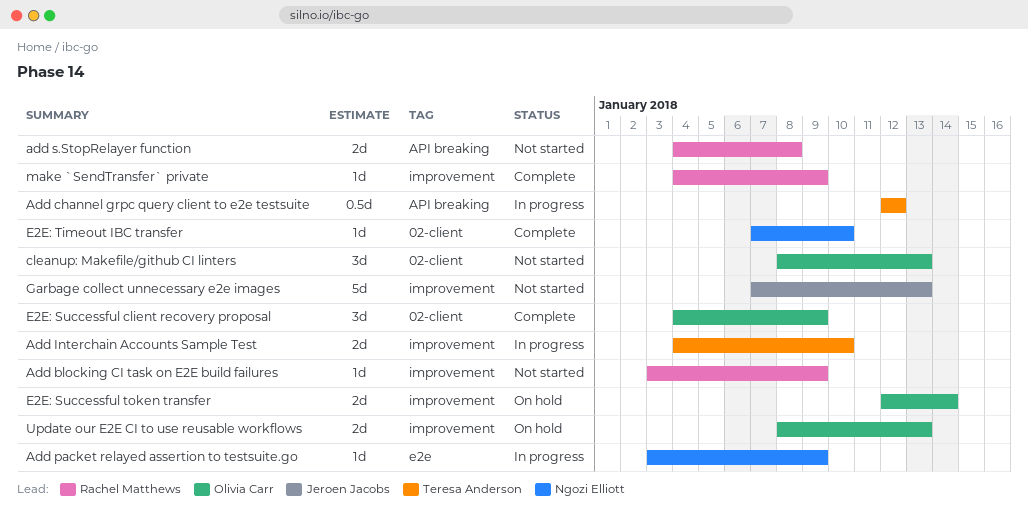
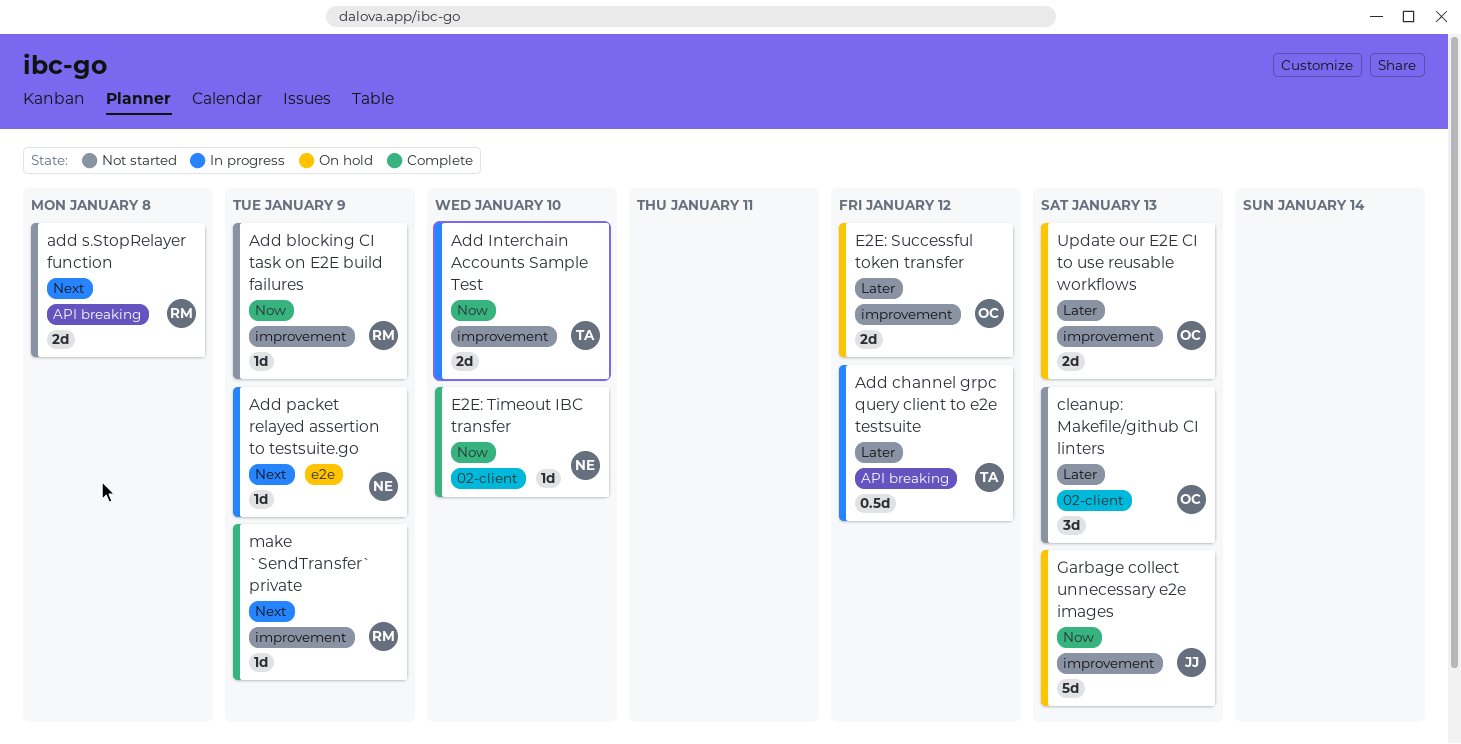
E2E: Successful client recovery proposal: present -> none
E2E: Successful token transfer, due: Jan 14 -> Jan 12
Garbage collect unnecessary e2e images, status: Not started -> On hold

